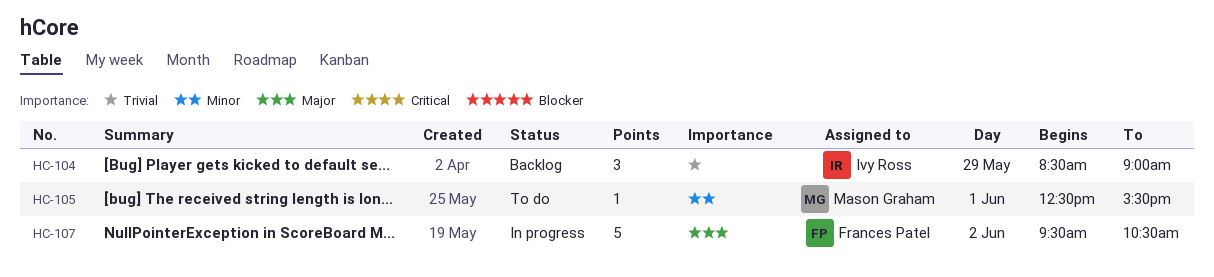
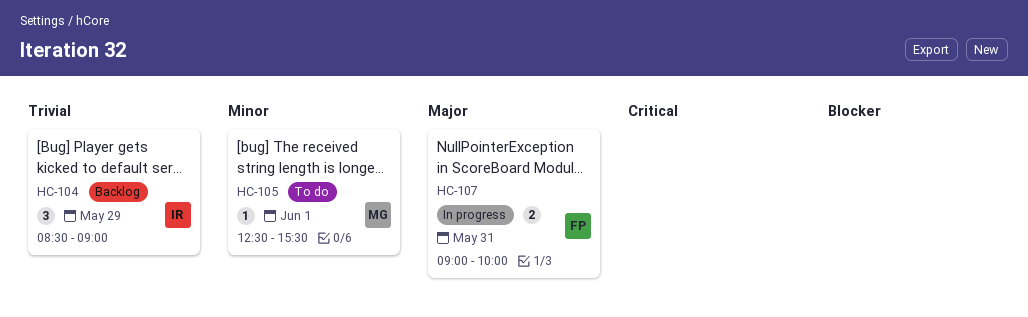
HC-107, estimate: 5 -> 2
HC-107, day: Jun 2 -> May 31
HC-107, begins: 09:30 -> 09:00
HC-107, ends: 10:30 -> 10:00

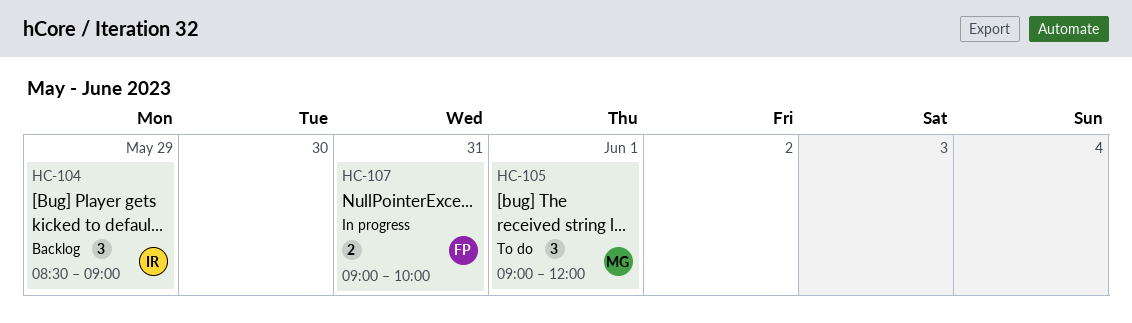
HC-105, estimate: 1 -> 3
HC-105, begins: 12:30 -> 09:00
HC-105, ends: 15:30 -> 12:00

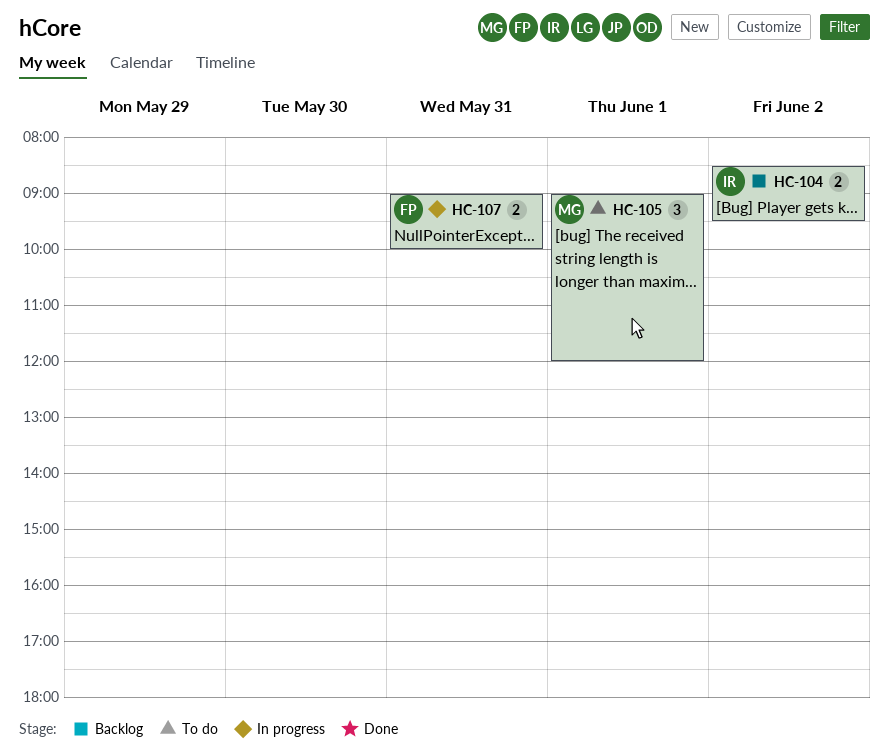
HC-104, estimate: 3 -> 2
HC-104, day: May 29 -> Jun 2
HC-104, ends: 09:00 -> 09:30

